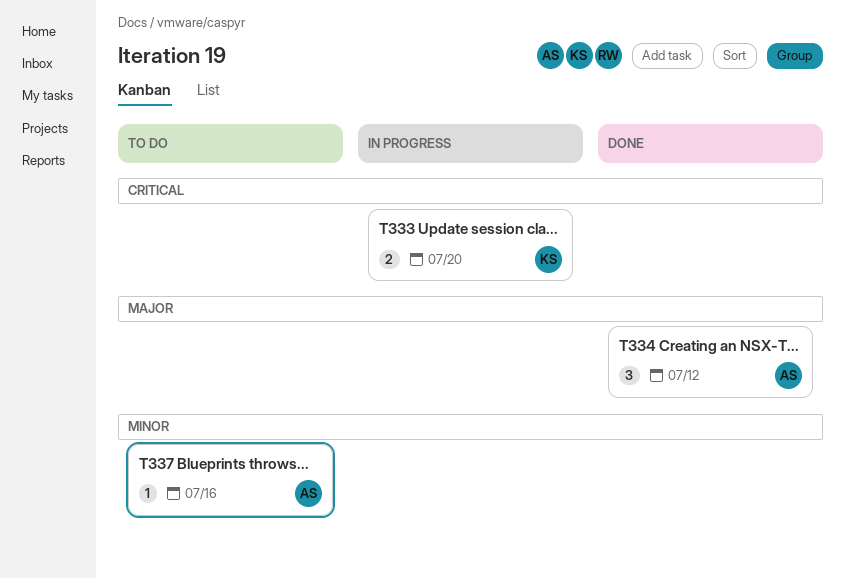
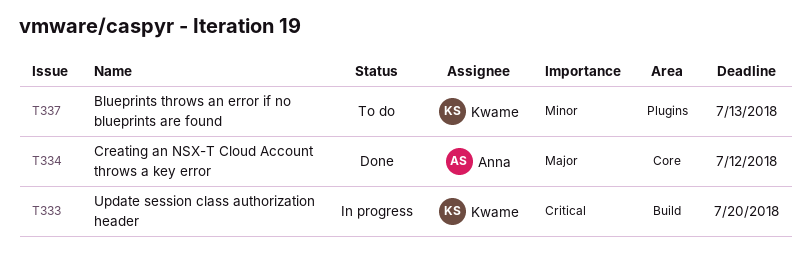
T337, owner: Anna -> Kwame
T337, due: Jul 16 -> Jul 13

